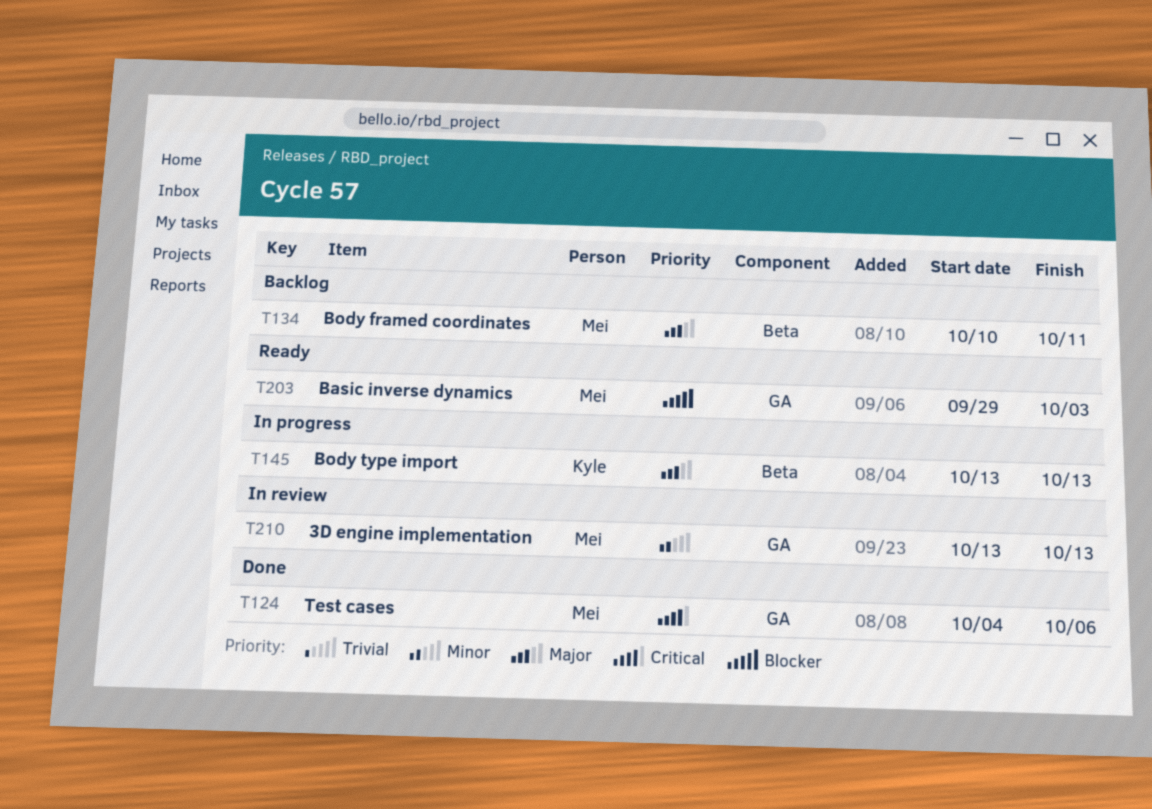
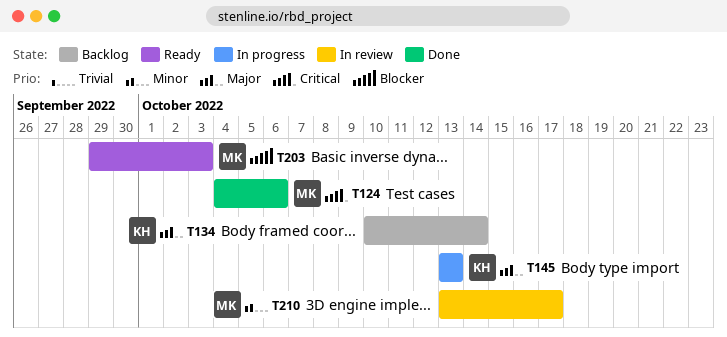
T134, owner: Mei -> Kyle
T134, due: Oct 11 -> Oct 14
T210, due: Oct 13 -> Oct 17

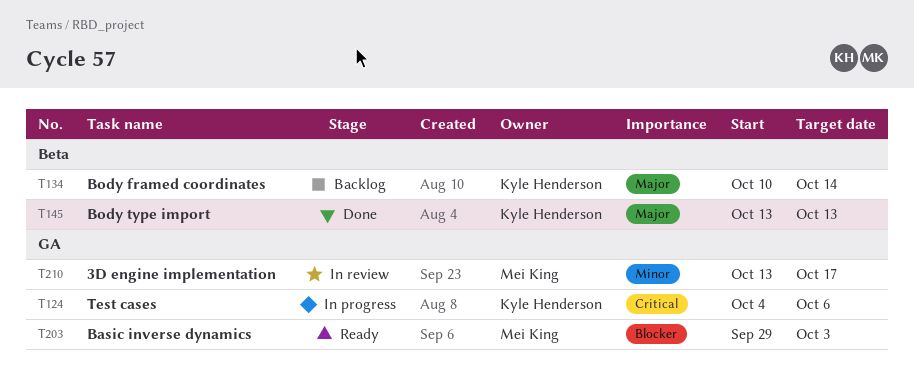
T124, status: Done -> In progress
T124, owner: Mei King -> Kyle Henderson
T145, status: In progress -> Done

